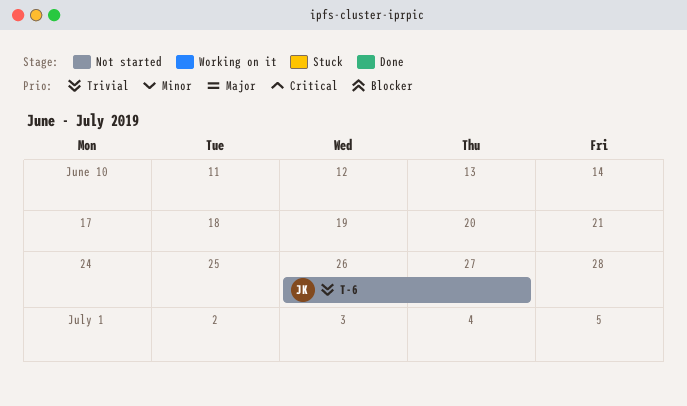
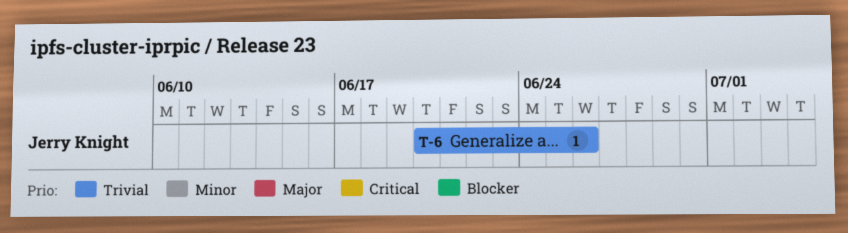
T-6, start: Jun 26 -> Jun 20
T-6, due: Jun 27 -> Jun 26

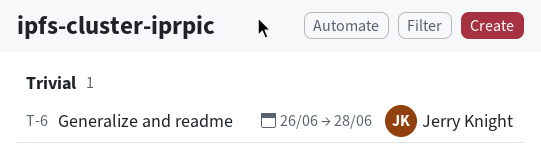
T-6, start: Jun 20 -> Jun 26
T-6, due: Jun 26 -> Jun 28

